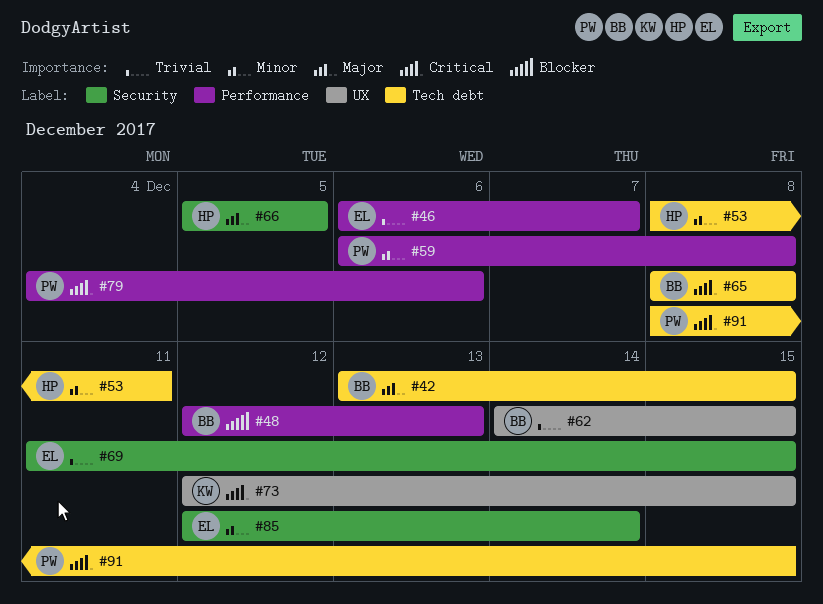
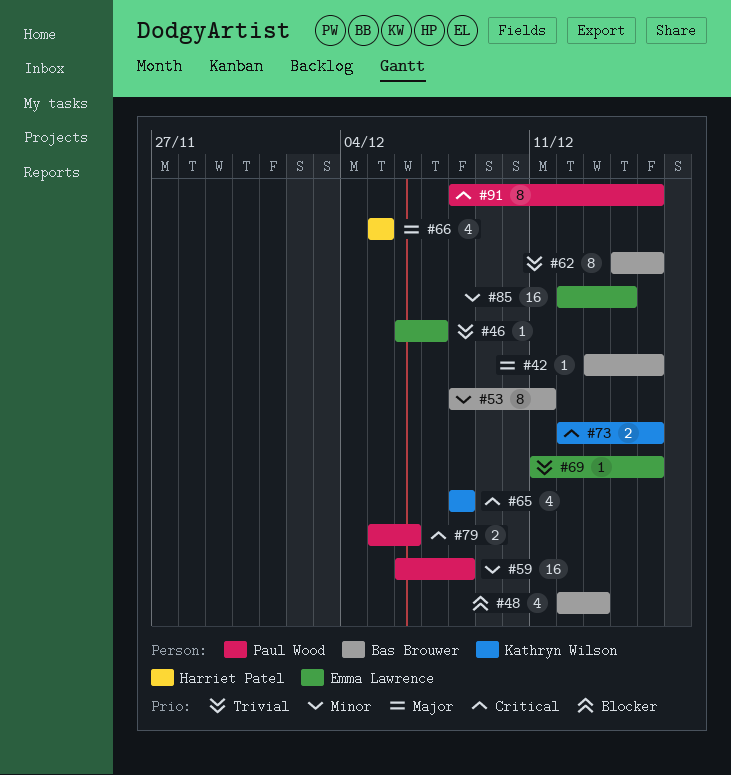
#53, owner: Harriet Patel -> Bas Brouwer
#65, owner: Bas Brouwer -> Kathryn Wilson
#79, start: Dec 4 -> Dec 5

